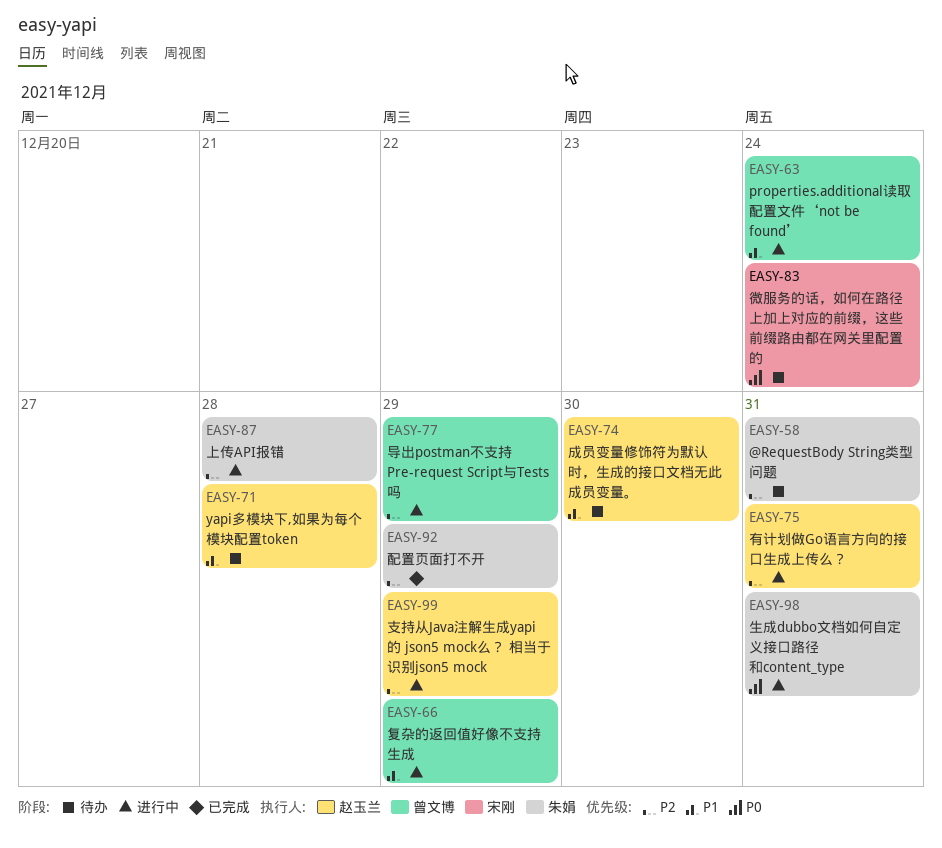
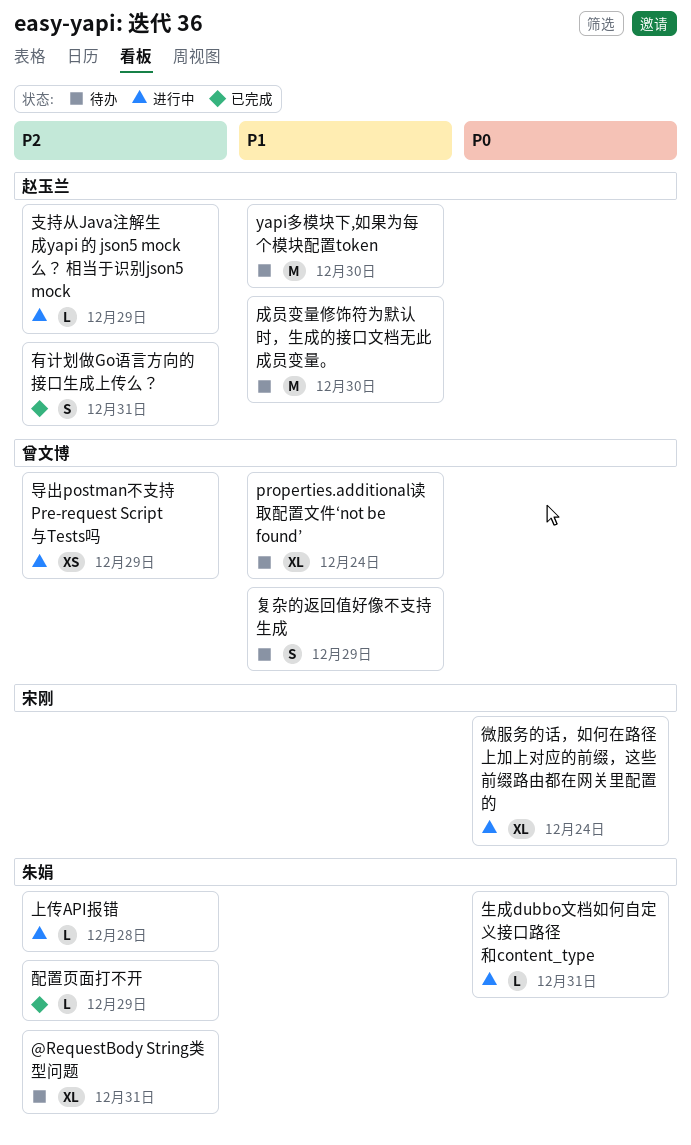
properties.additional读取配置文件‘not be found’, status: 进行中 -> 待办
yapi多模块下,如果为每个模块配置token, due: Dec 28 -> Dec 30
复杂的返回值好像不支持生成, status: 进行中 -> 待办
微服务的话，如何在路径上加上对应的前缀，这些前缀路由都在网关里配置的, status: 待办 -> 进行中
有计划做Go语言方向的接口生成上传么？, status: 进行中 -> 已完成

